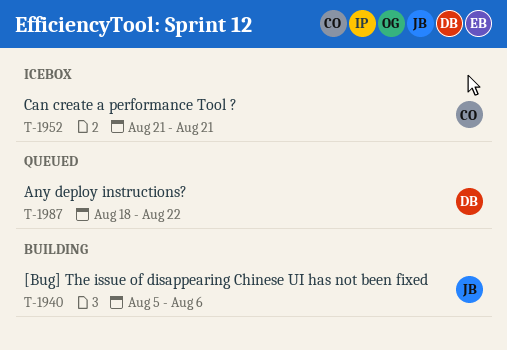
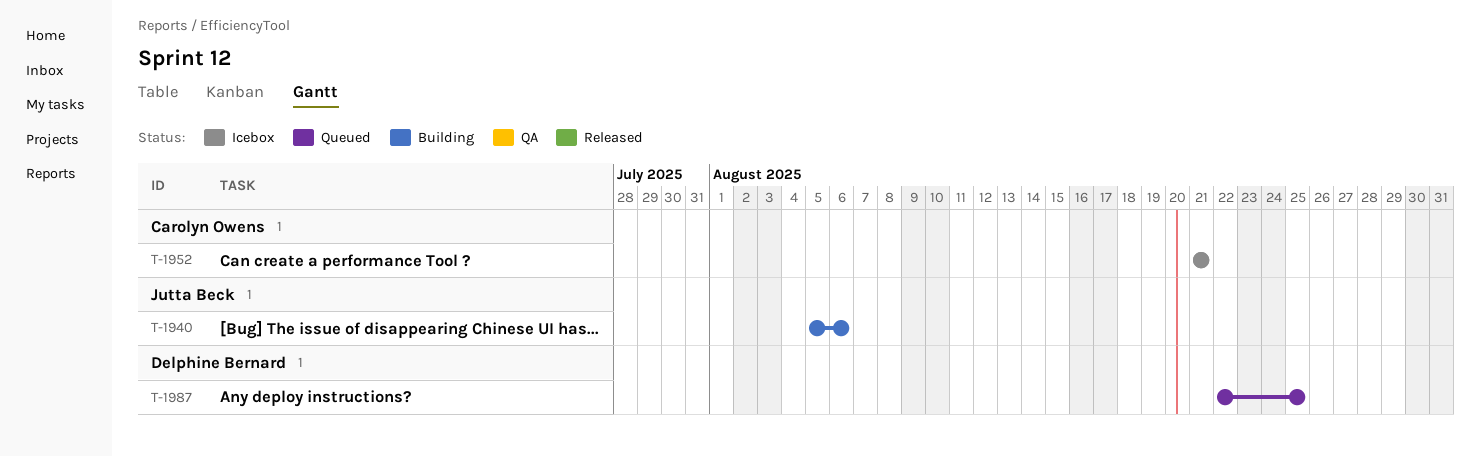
T-1987, start: Aug 18 -> Aug 22
T-1987, due: Aug 22 -> Aug 25

